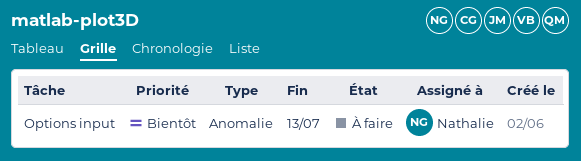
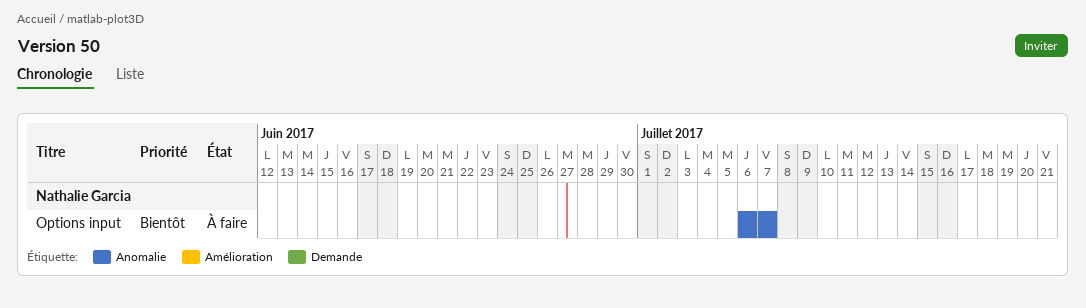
Options input, due: Jul 13 -> Jul 7

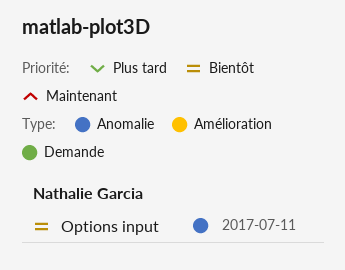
Options input, due: Jul 7 -> Jul 11

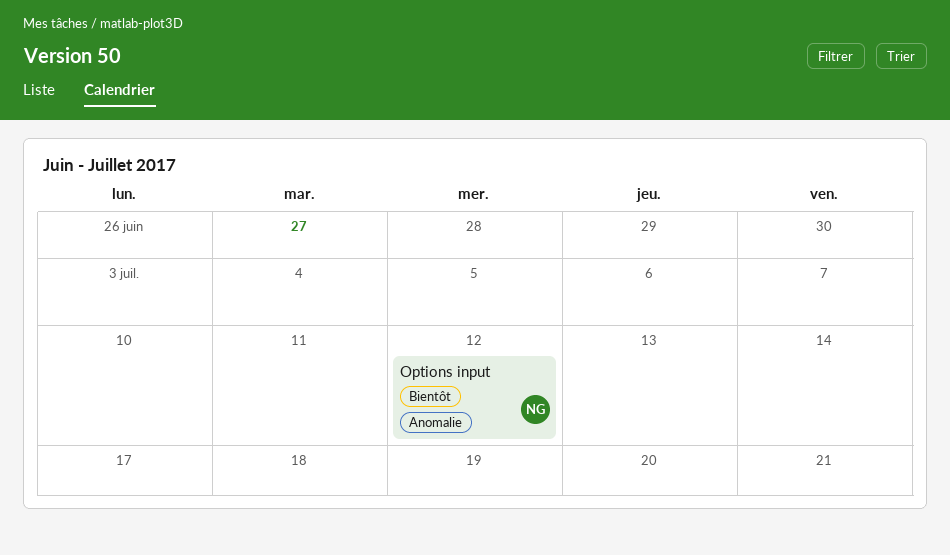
Options input, due: Jul 11 -> Jul 12

